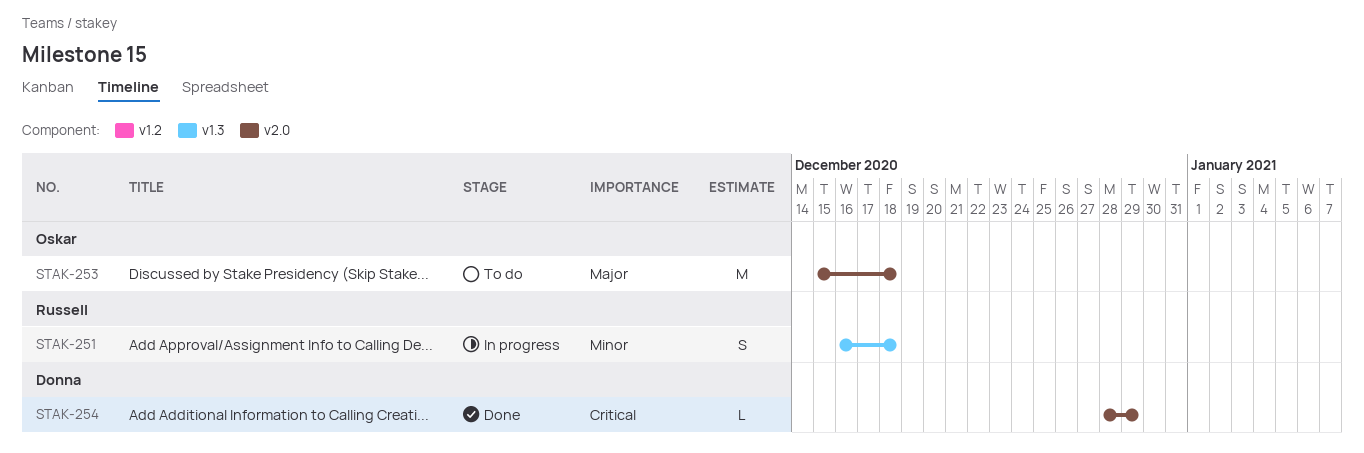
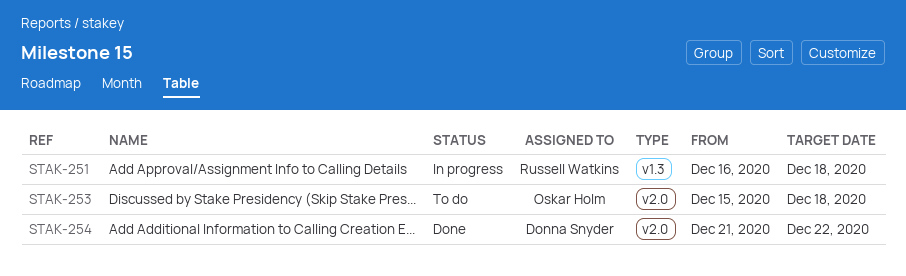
STAK-254, start: Dec 28 -> Dec 21
STAK-254, due: Dec 29 -> Dec 22

